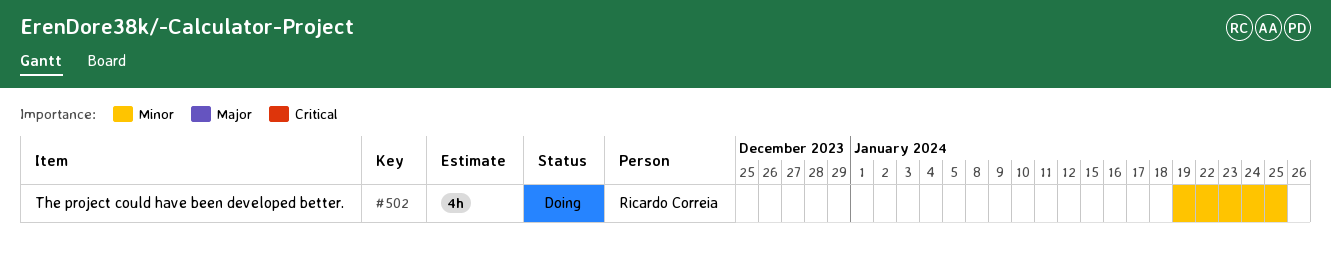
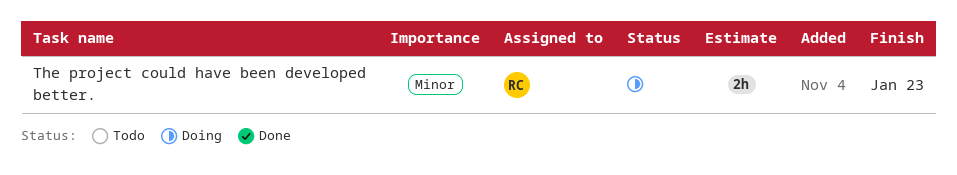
The project could have been developed better., estimate: 4h -> 2h
The project could have been developed better., due: Jan 25 -> Jan 23

